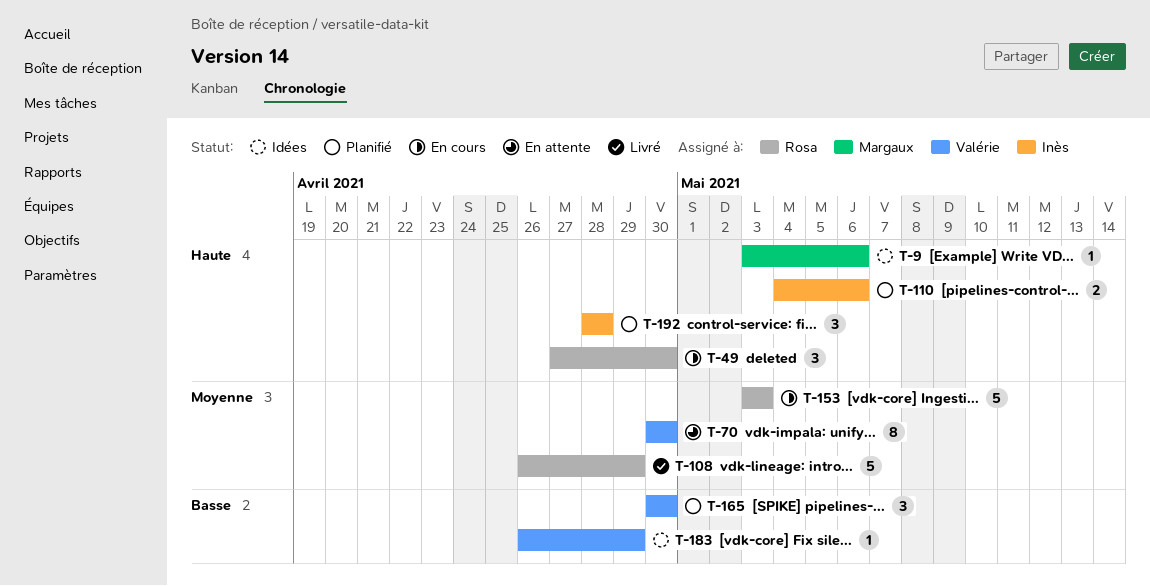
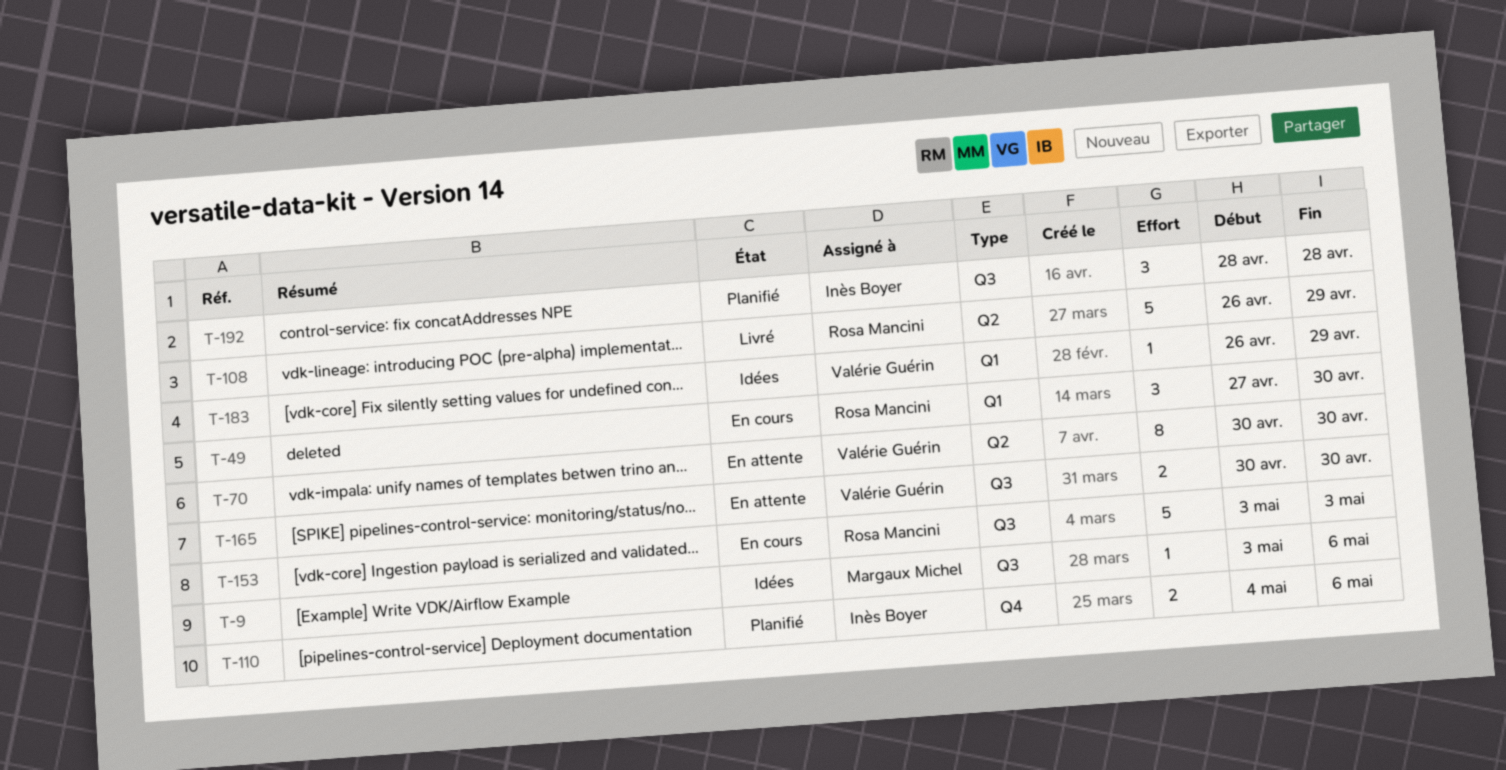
T-165, status: Planifié -> En attente
T-165, estimate: 3 -> 2

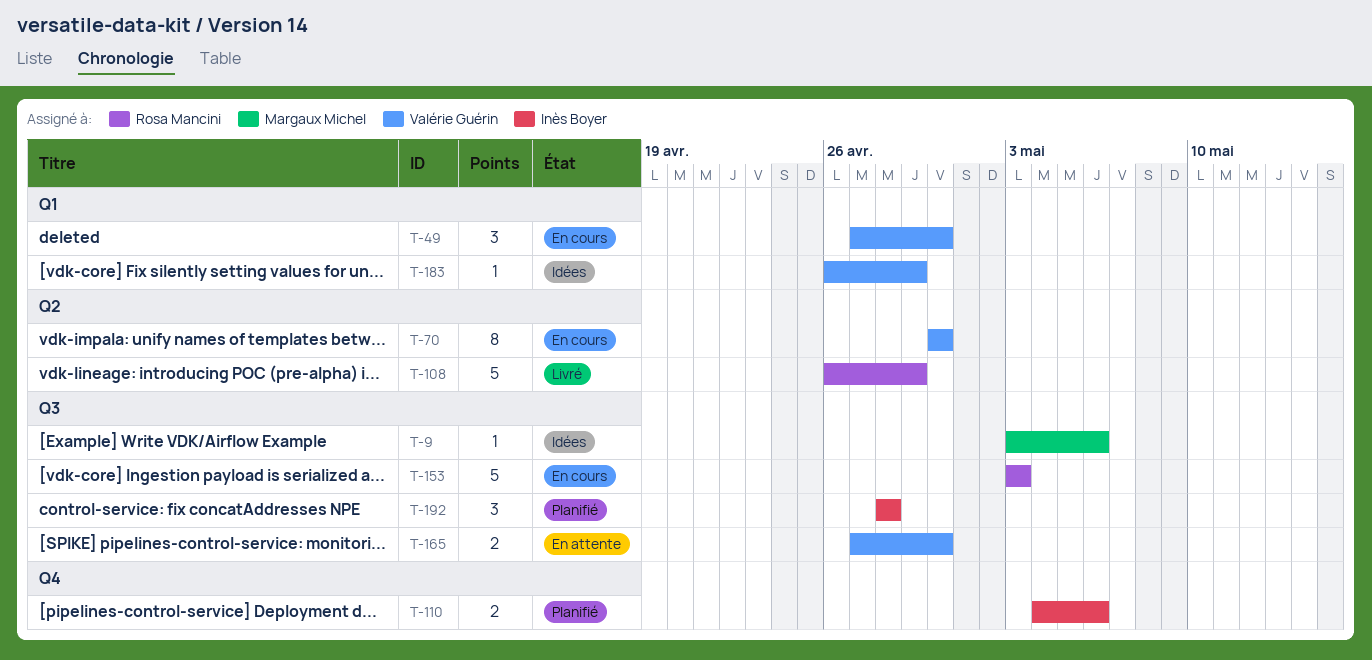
T-49, owner: Rosa Mancini -> Valérie Guérin
T-70, status: En attente -> En cours
T-165, start: Apr 30 -> Apr 27

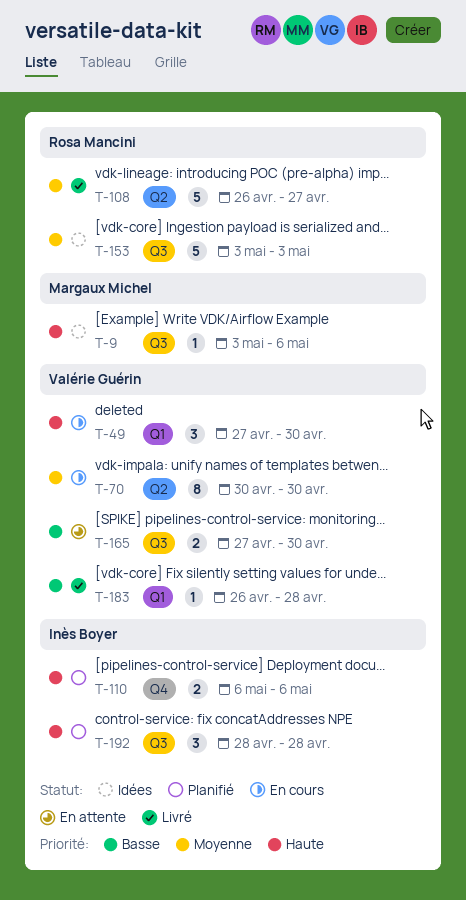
T-108, due: Apr 29 -> Apr 27
T-110, start: May 4 -> May 6
T-153, status: En cours -> Idées
T-183, status: Idées -> Livré
T-183, due: Apr 29 -> Apr 28

